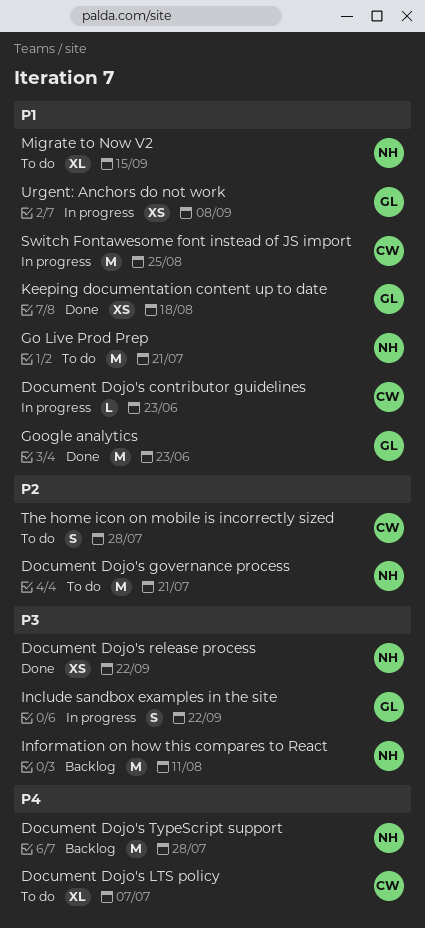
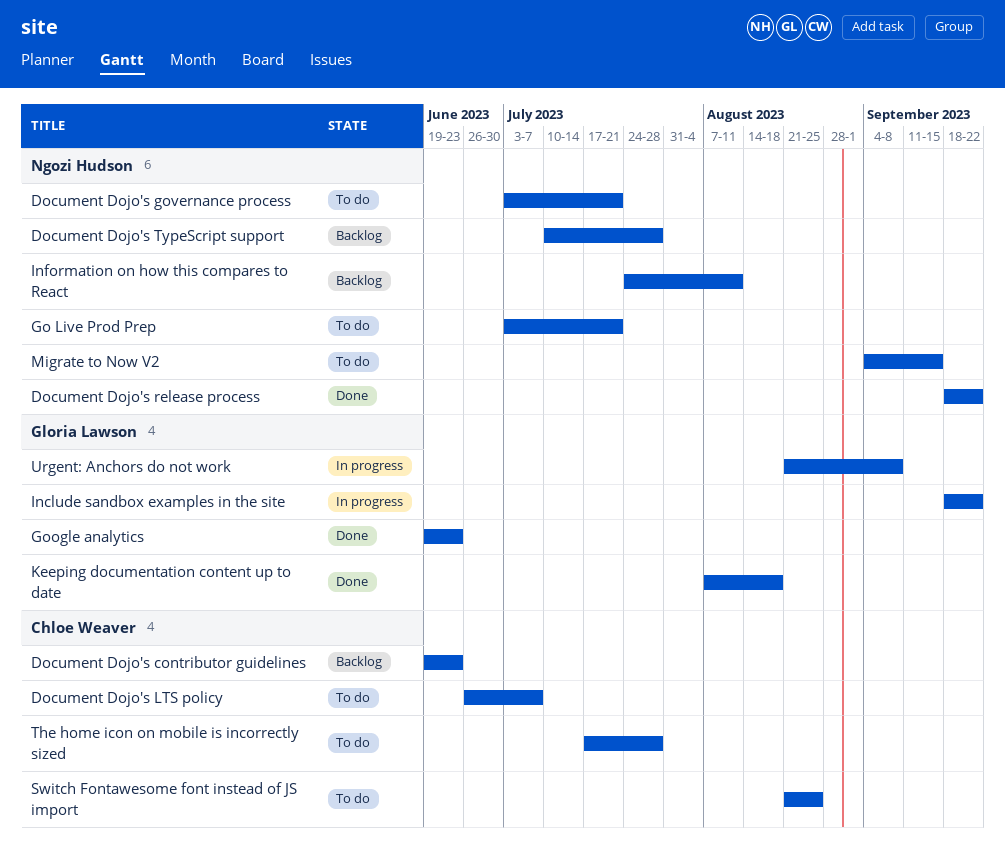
Document Dojo's contributor guidelines, status: In progress -> Backlog
Switch Fontawesome font instead of JS import, status: In progress -> To do

